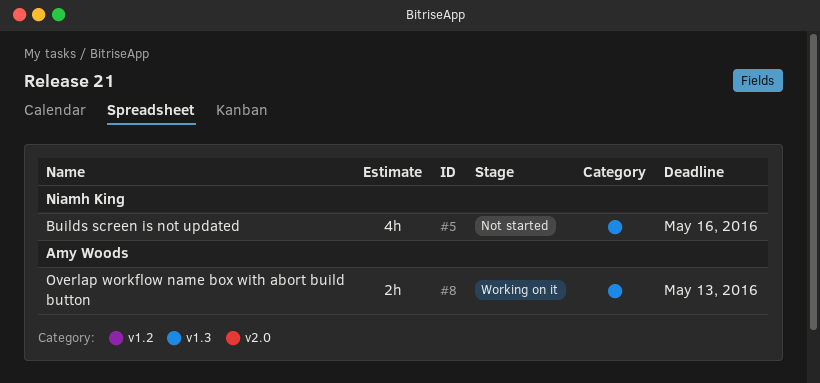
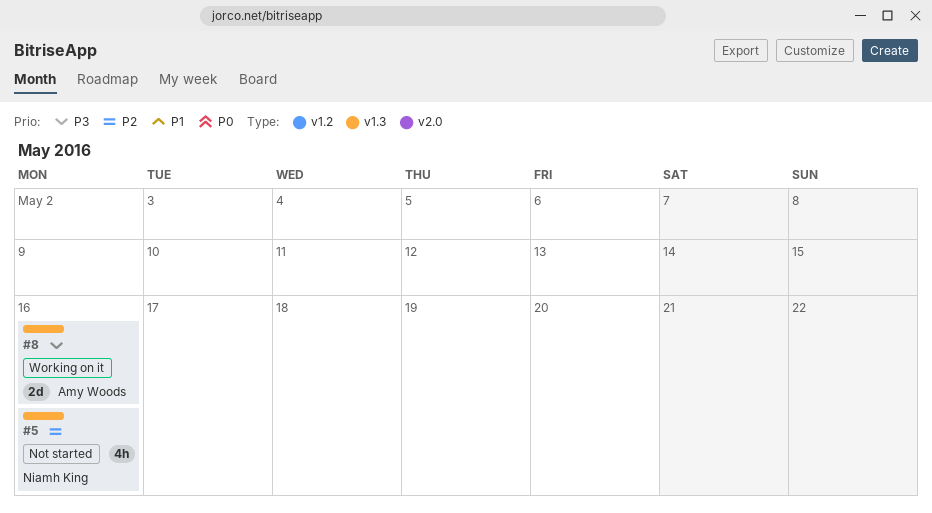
#8, estimate: 2h -> 2d
#8, due: May 13 -> May 16

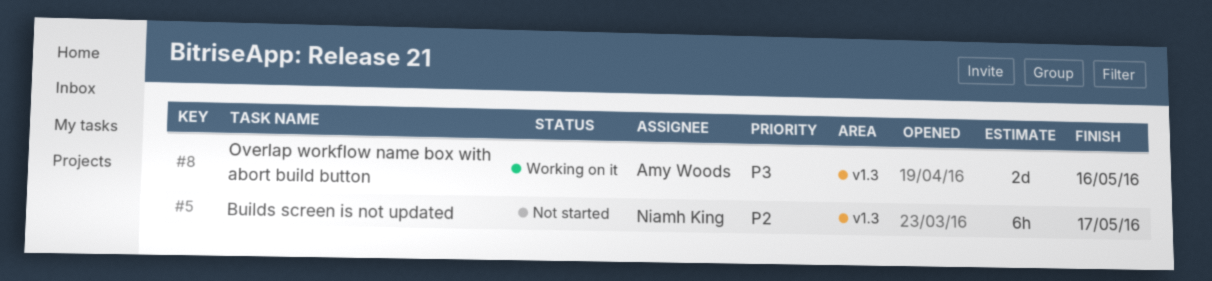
#5, estimate: 4h -> 6h
#5, due: May 16 -> May 17

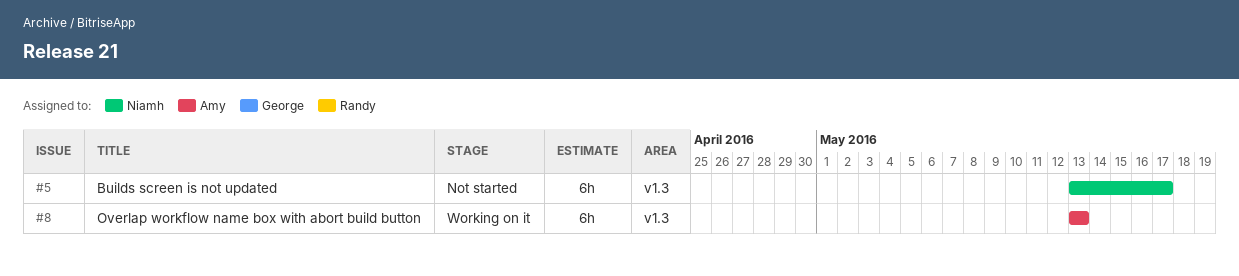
#8, estimate: 2d -> 6h
#8, due: May 16 -> May 13

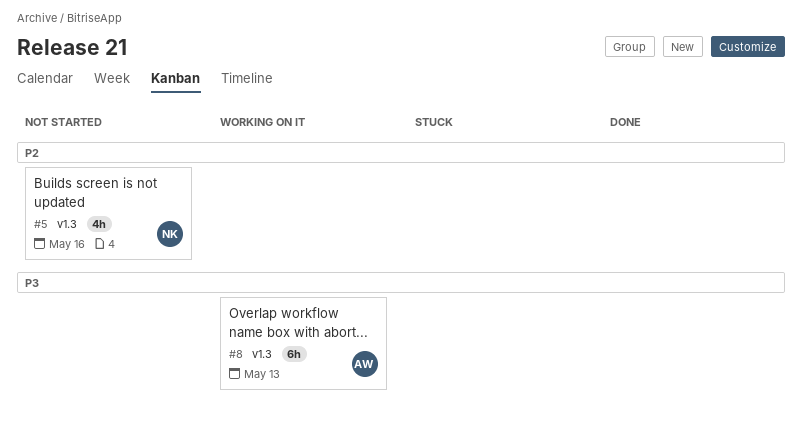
#5, estimate: 6h -> 4h
#5, due: May 17 -> May 16

